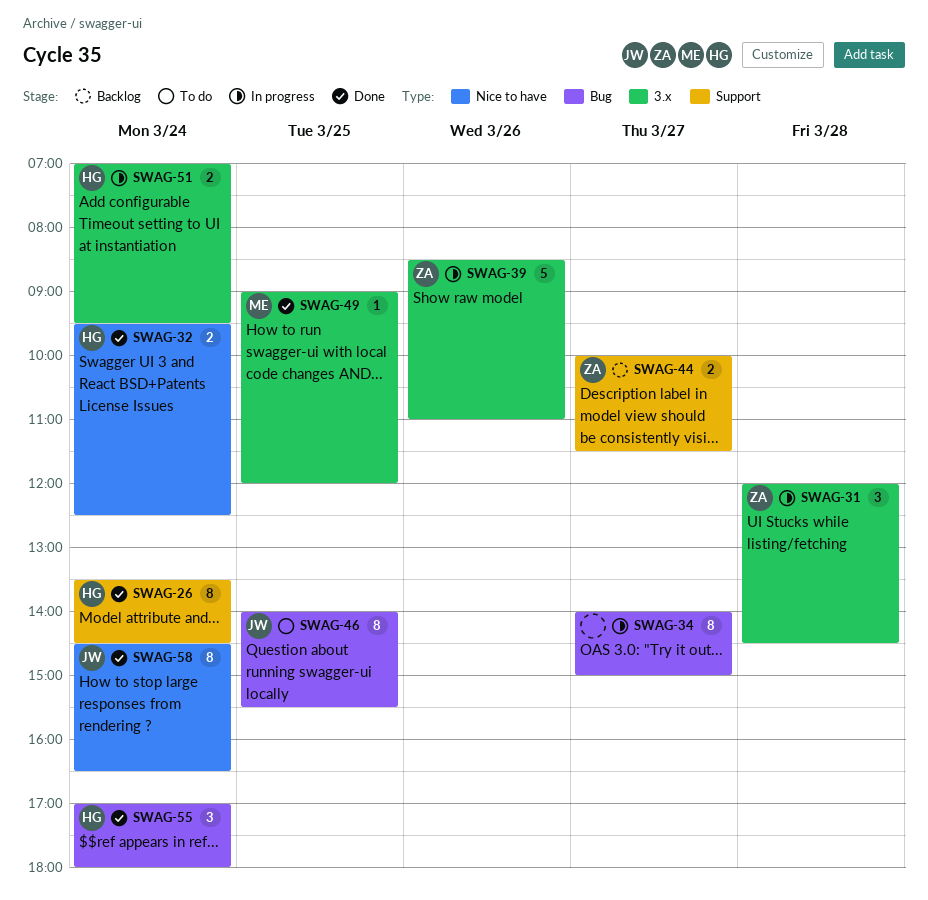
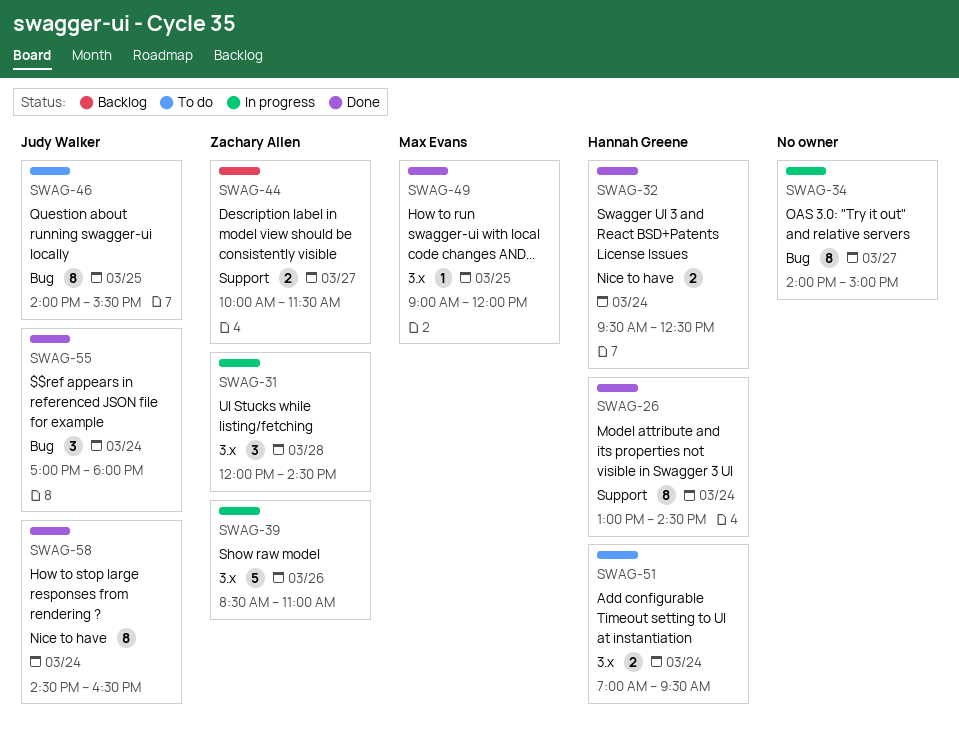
SWAG-26, begins: 13:30 -> 13:00
SWAG-51, status: In progress -> To do
SWAG-55, owner: Hannah Greene -> Judy Walker

